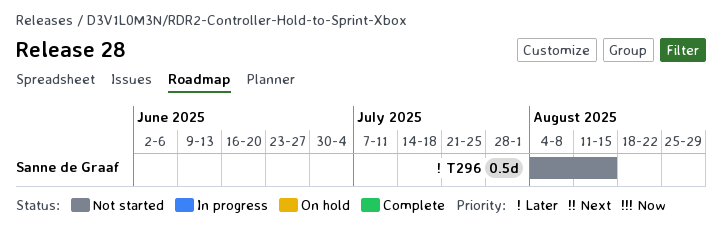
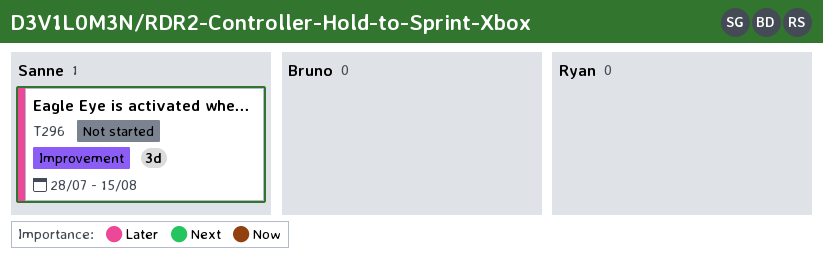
T296, estimate: 0.5d -> 3d
T296, start: Aug 4 -> Jul 28

